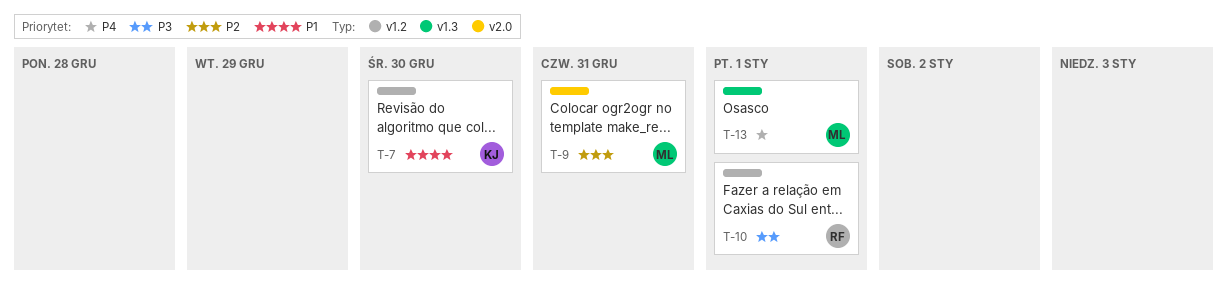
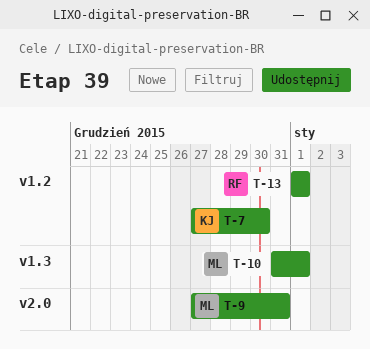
T-10, owner: RF -> ML
T-10, label: v1.2 -> v1.3
T-13, owner: ML -> RF
T-13, label: v1.3 -> v1.2

